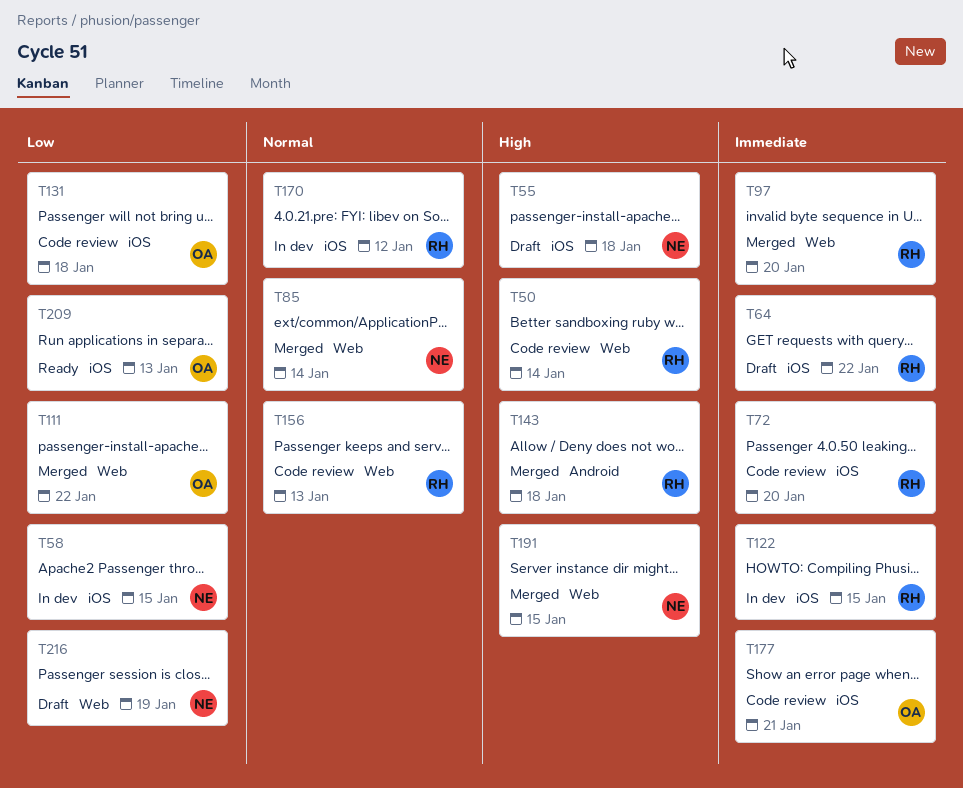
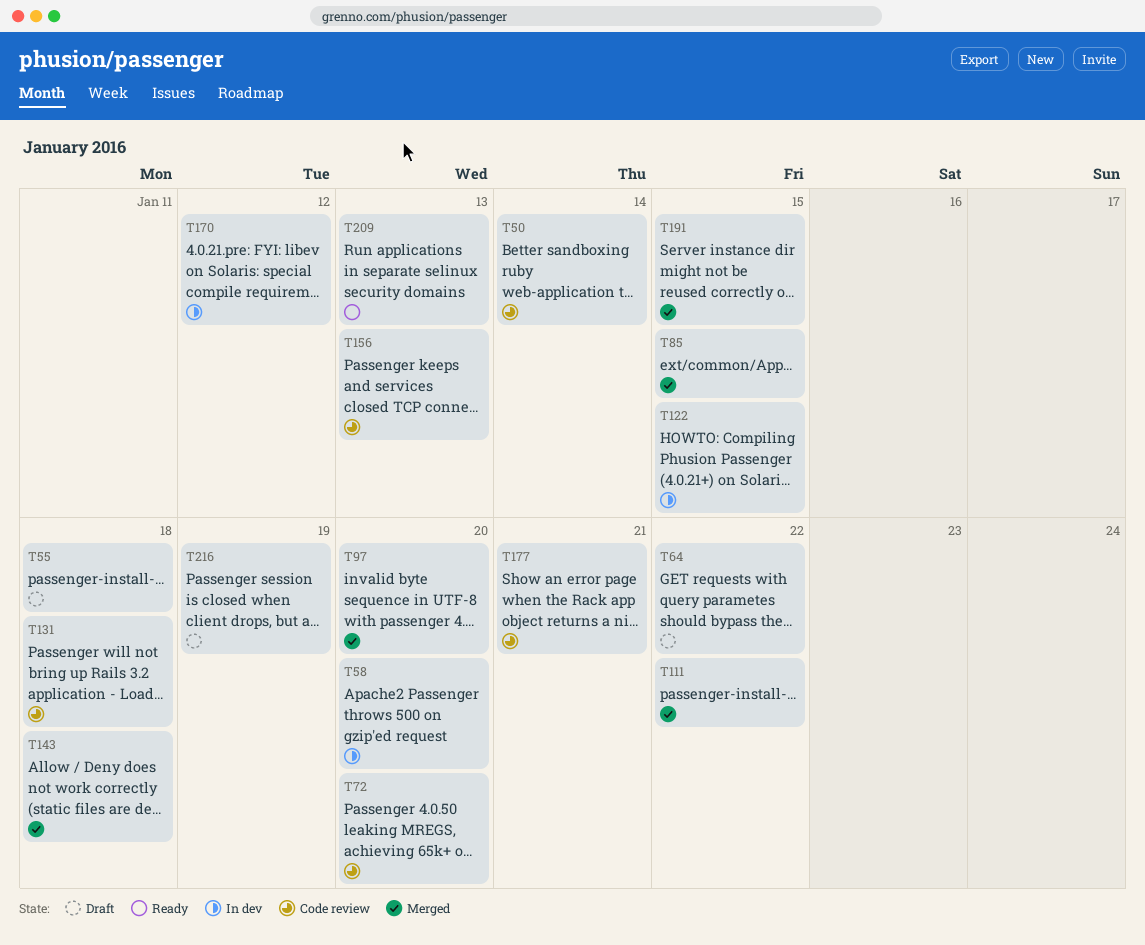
T58, due: Jan 15 -> Jan 20
T85, due: Jan 14 -> Jan 15

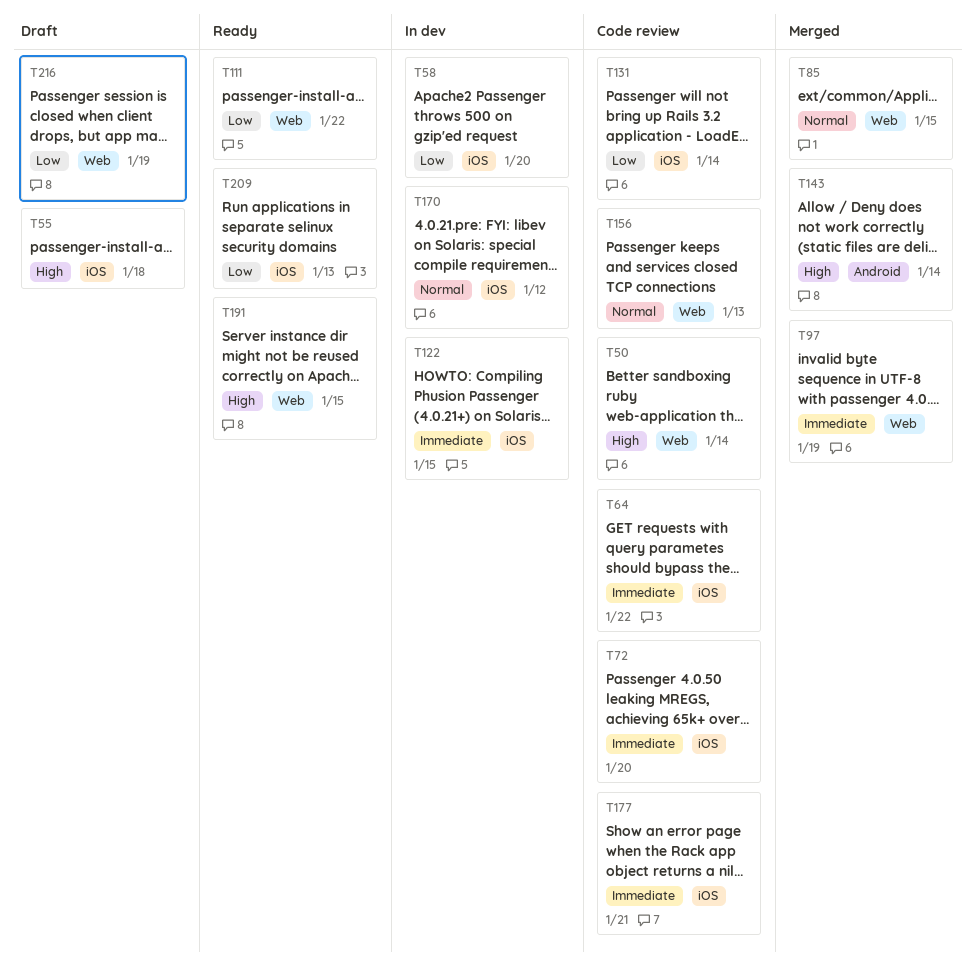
T64, status: Draft -> Code review
T97, due: Jan 20 -> Jan 19
T111, status: Merged -> Ready
T131, due: Jan 18 -> Jan 14
T143, due: Jan 18 -> Jan 14
T191, status: Merged -> Ready

